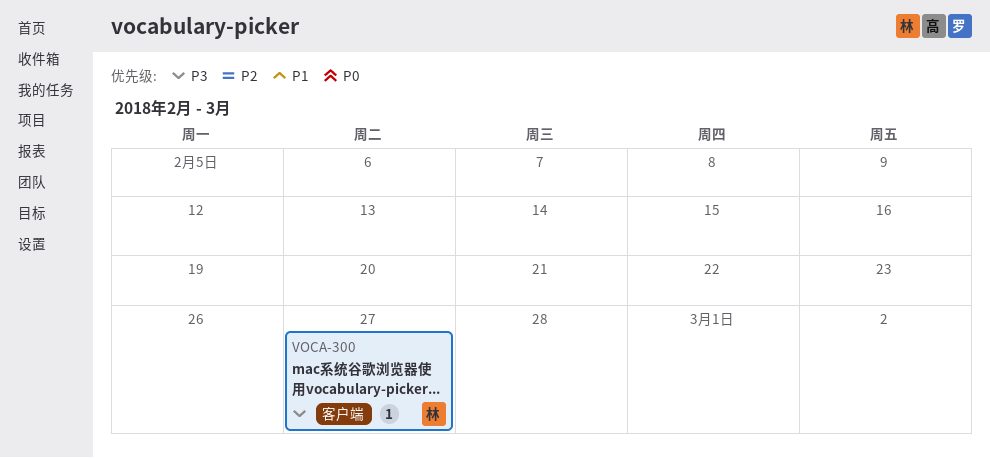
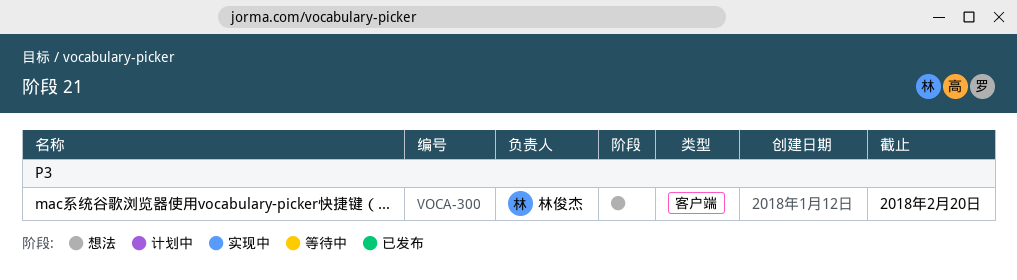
VOCA-300, due: Feb 27 -> Feb 20

